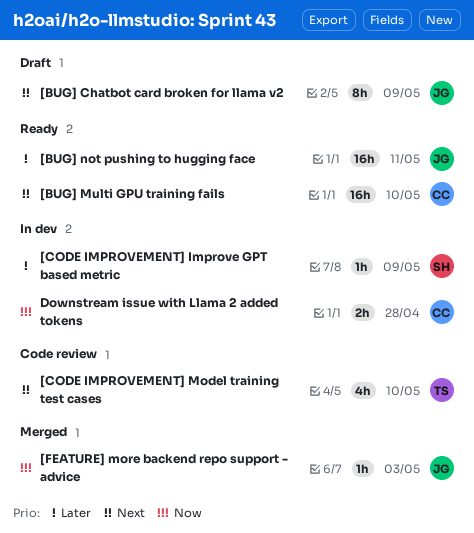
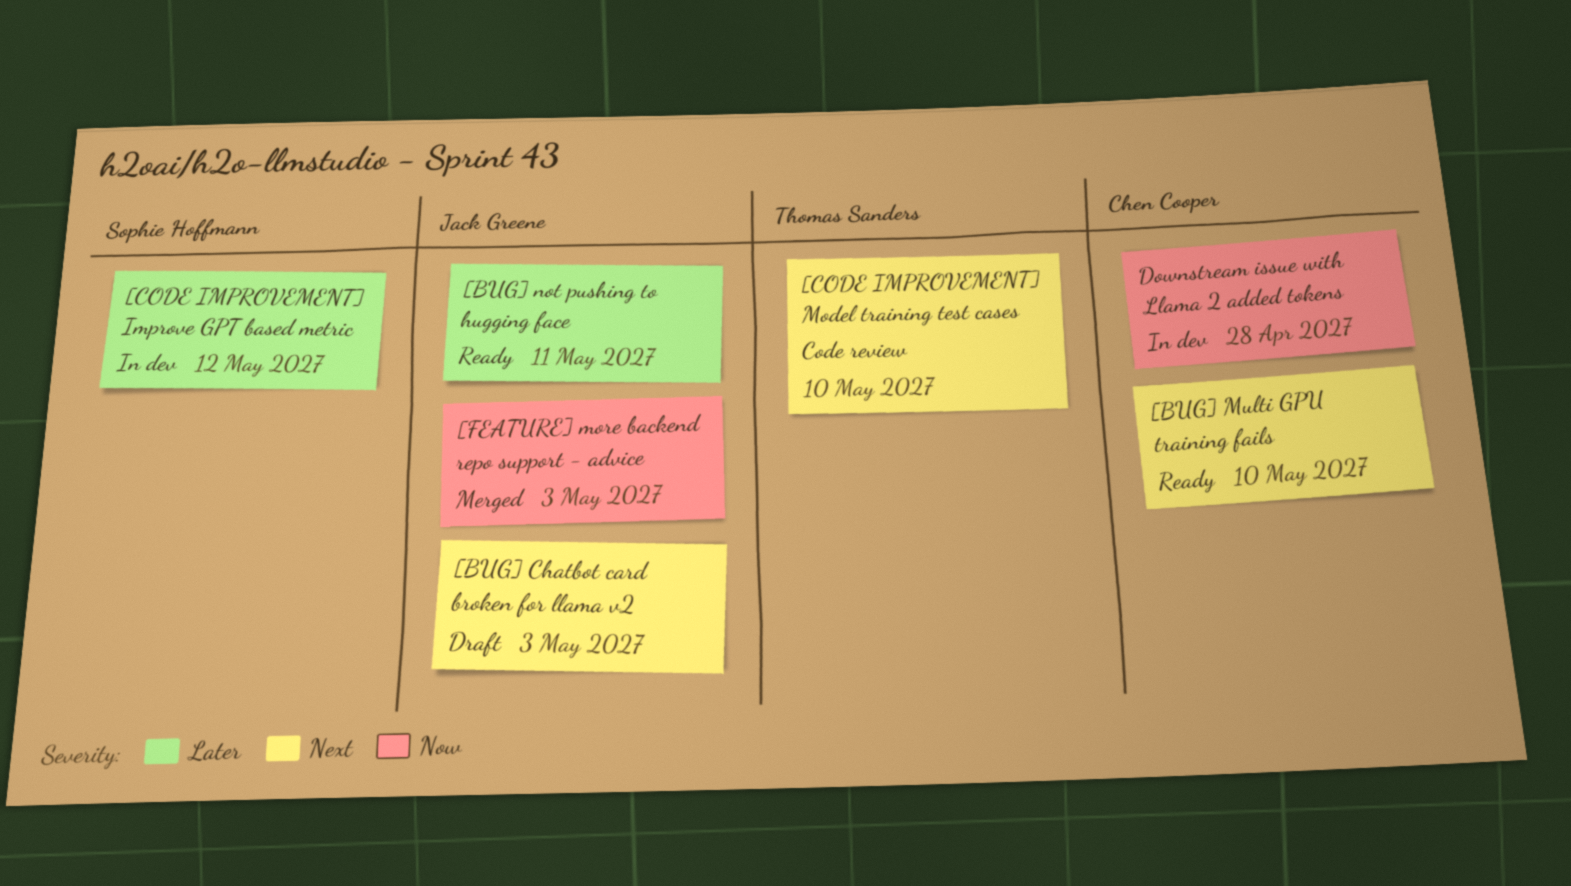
[BUG] Chatbot card broken for llama v2, due: May 9 -> May 3
[CODE IMPROVEMENT] Improve GPT based metric, due: May 9 -> May 12

